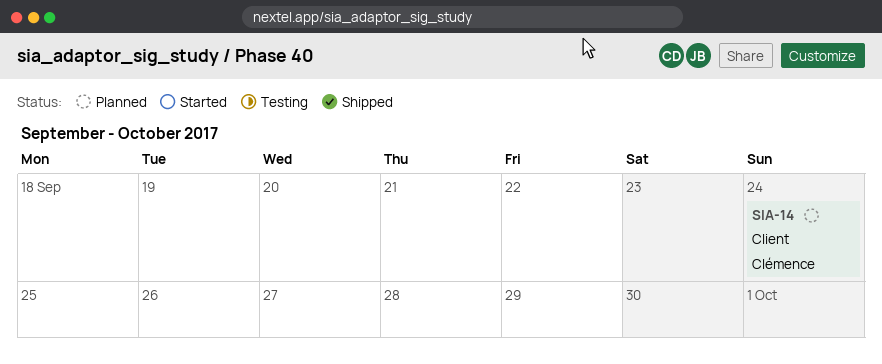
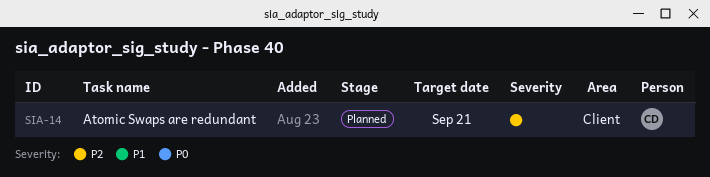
SIA-14, due: Sep 24 -> Sep 21

